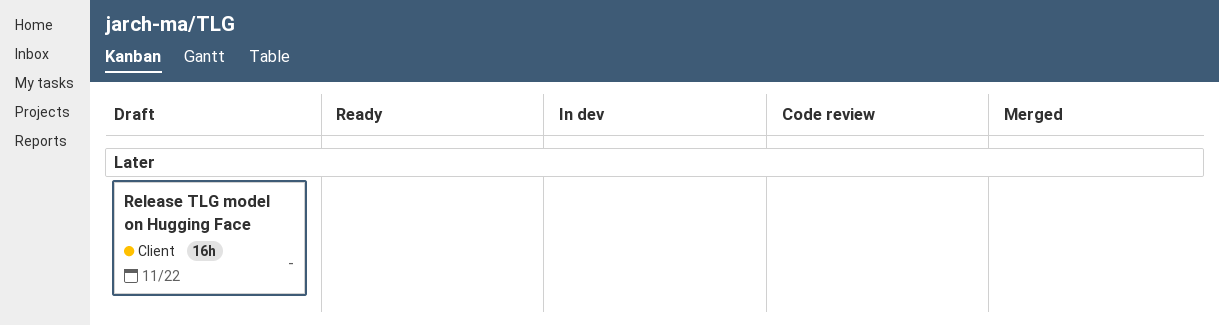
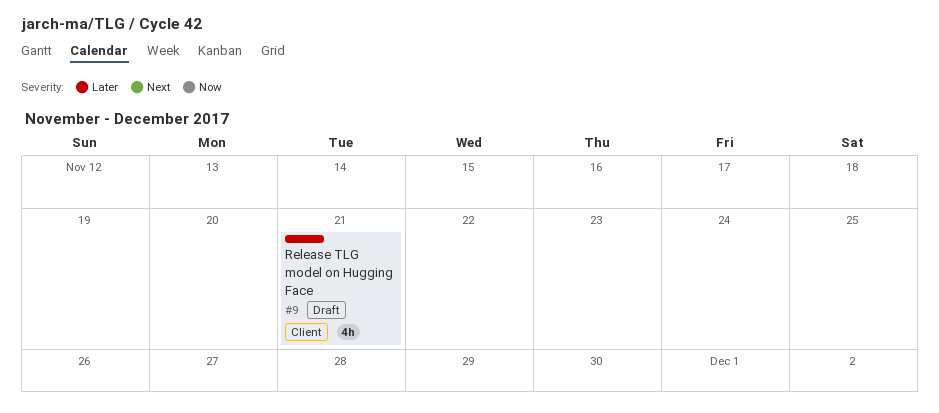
Release TLG model on Hugging Face, estimate: 16h -> 4h
Release TLG model on Hugging Face, due: Nov 22 -> Nov 21

